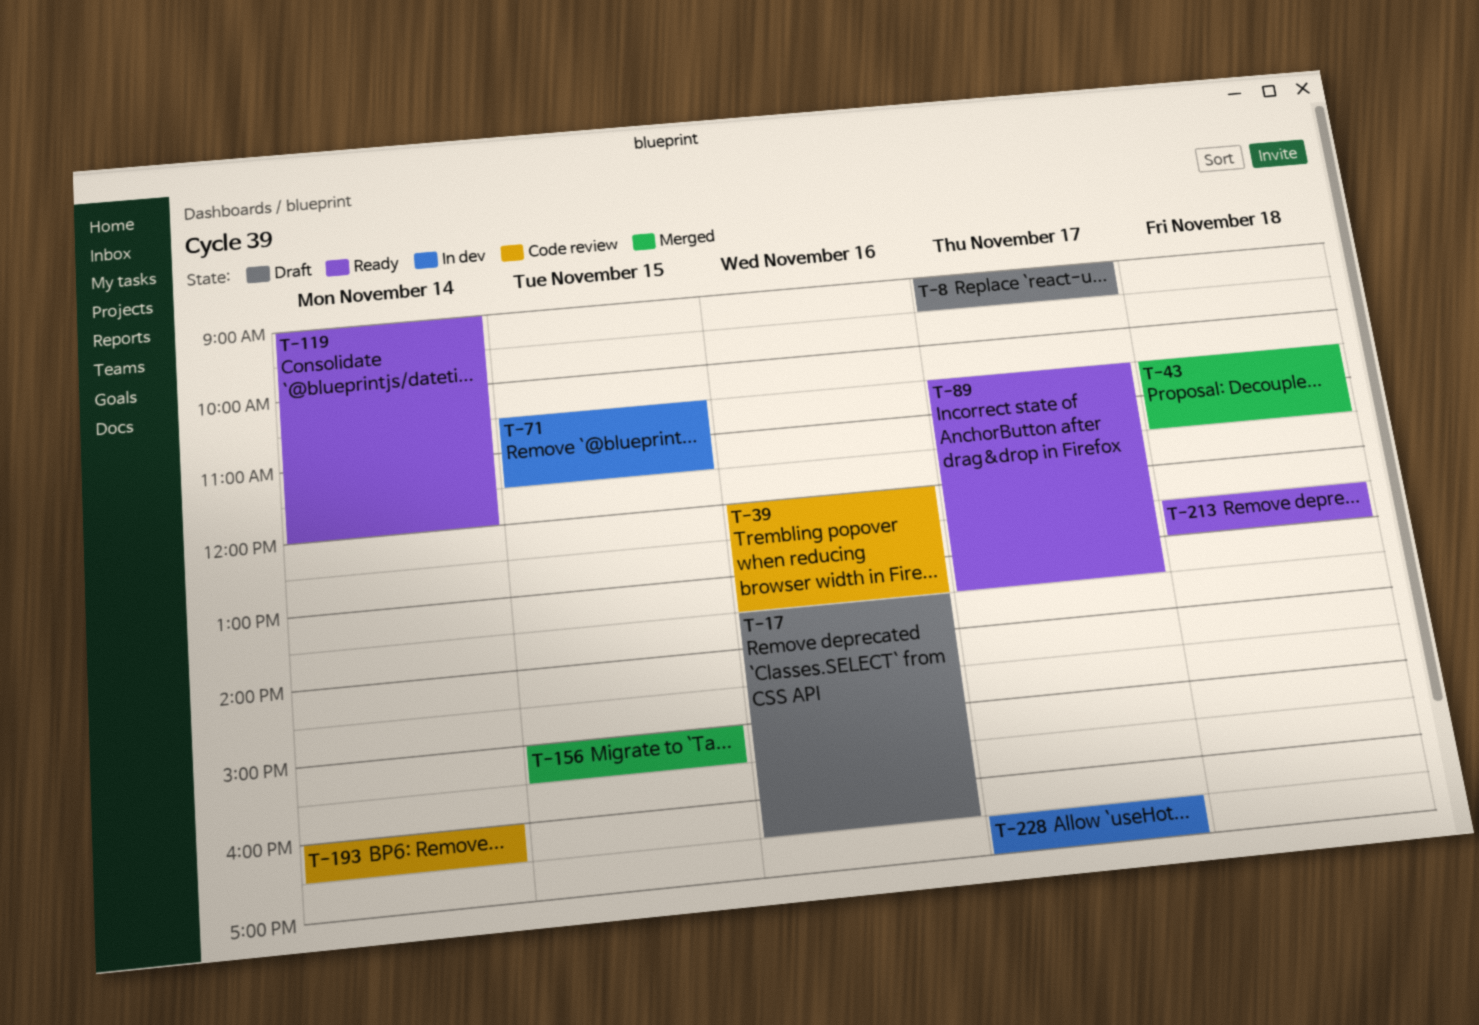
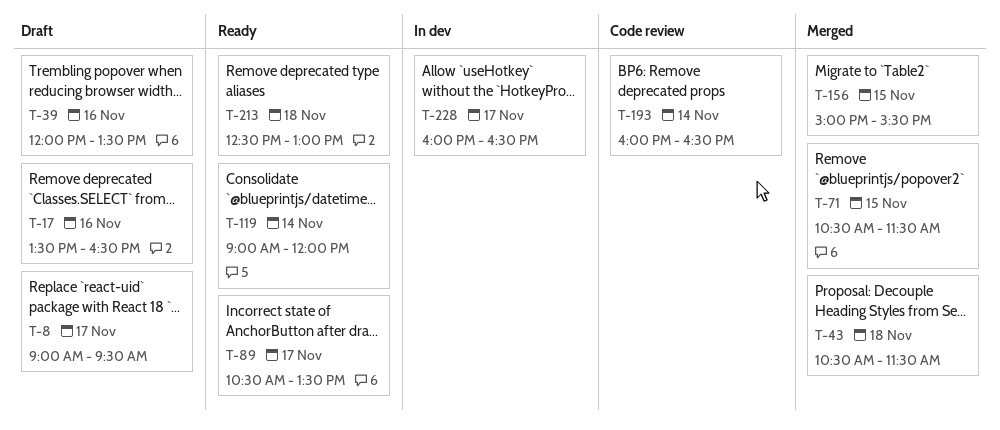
T-39, status: Code review -> Draft
T-71, status: In dev -> Merged
T-228, begins: 16:30 -> 16:00
T-228, ends: 17:00 -> 16:30

